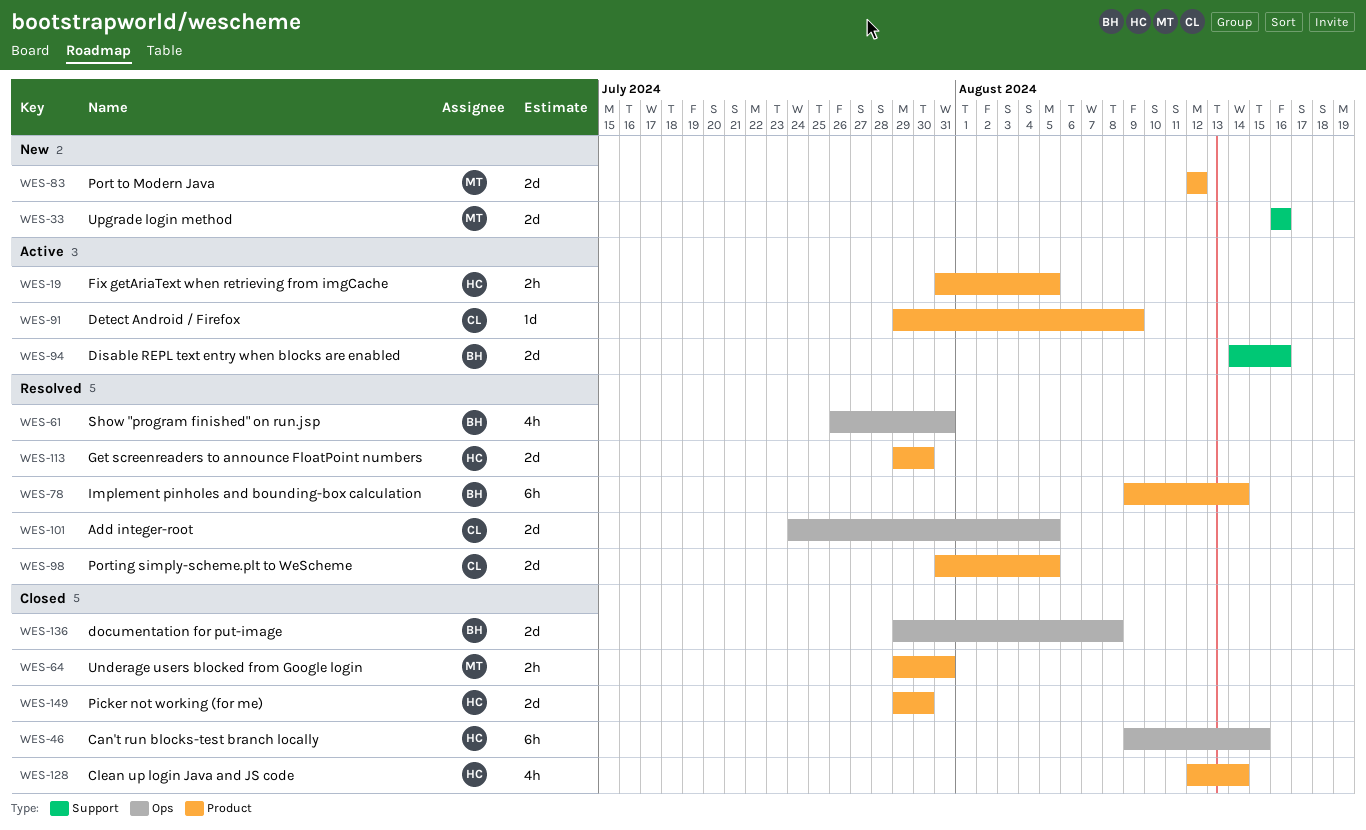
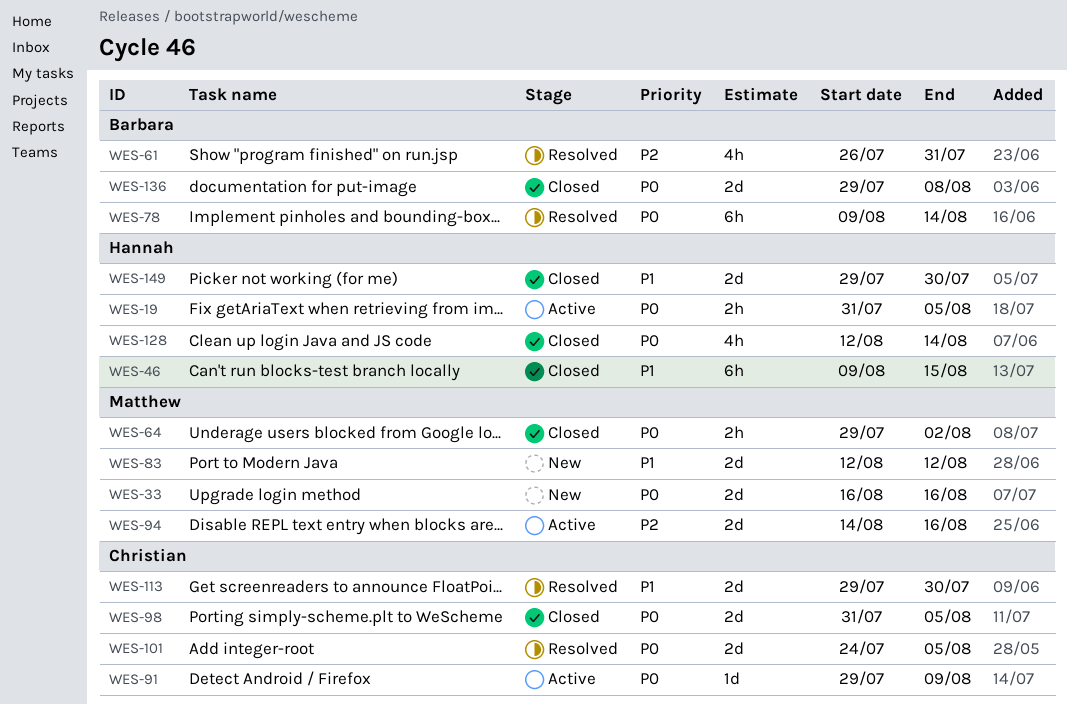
WES-64, due: Jul 31 -> Aug 2
WES-94, owner: Barbara -> Matthew
WES-98, status: Resolved -> Closed
WES-113, owner: Hannah -> Christian

